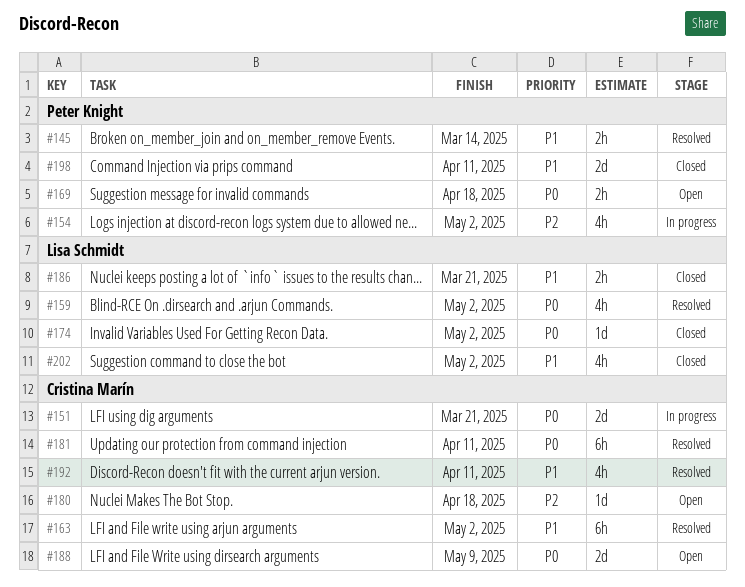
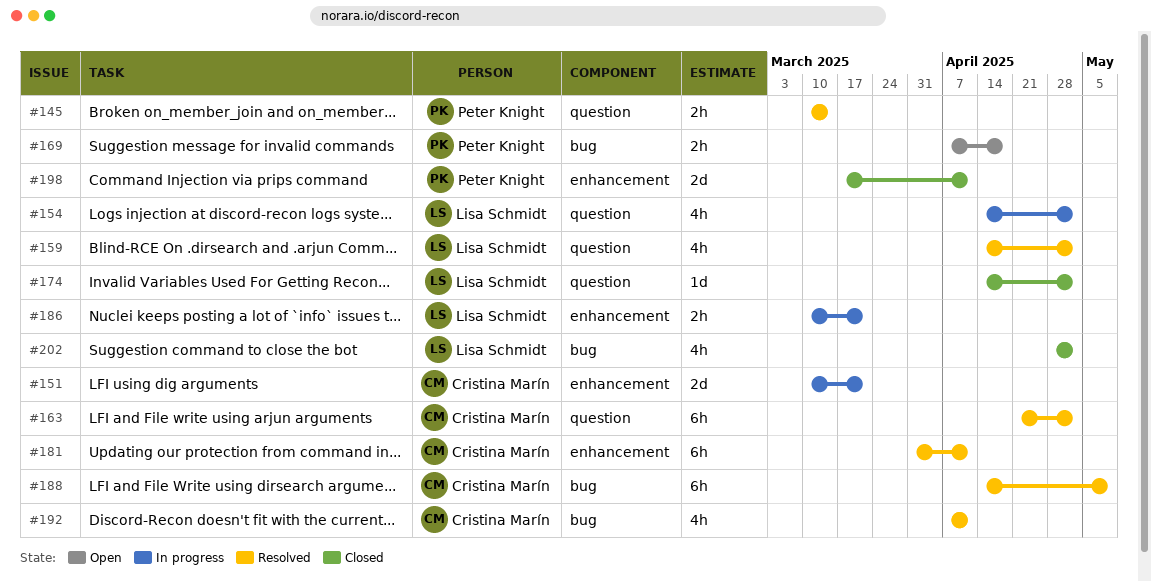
#154, owner: Peter Knight -> Lisa Schmidt
#180: present -> none
#186, status: Closed -> In progress
#188, status: Open -> Resolved
#188, estimate: 2d -> 6h

